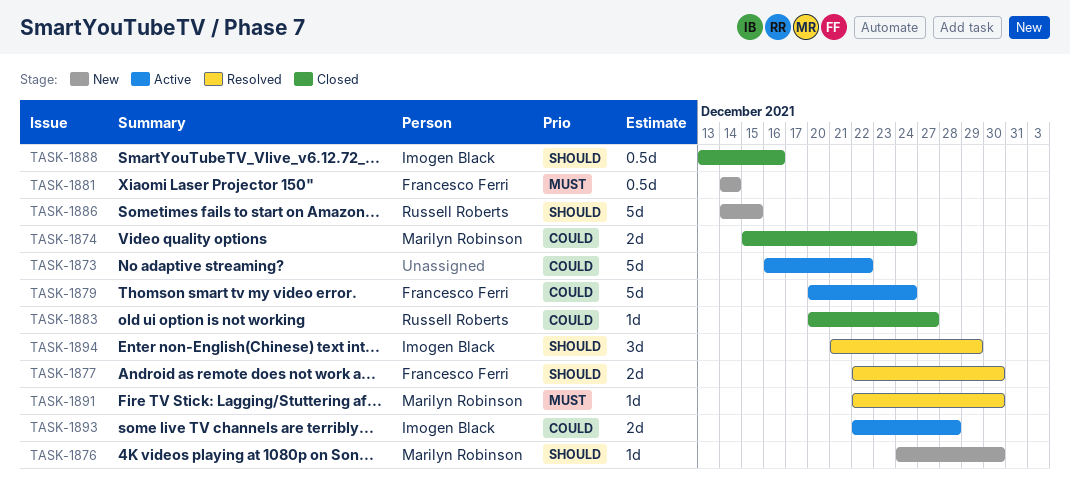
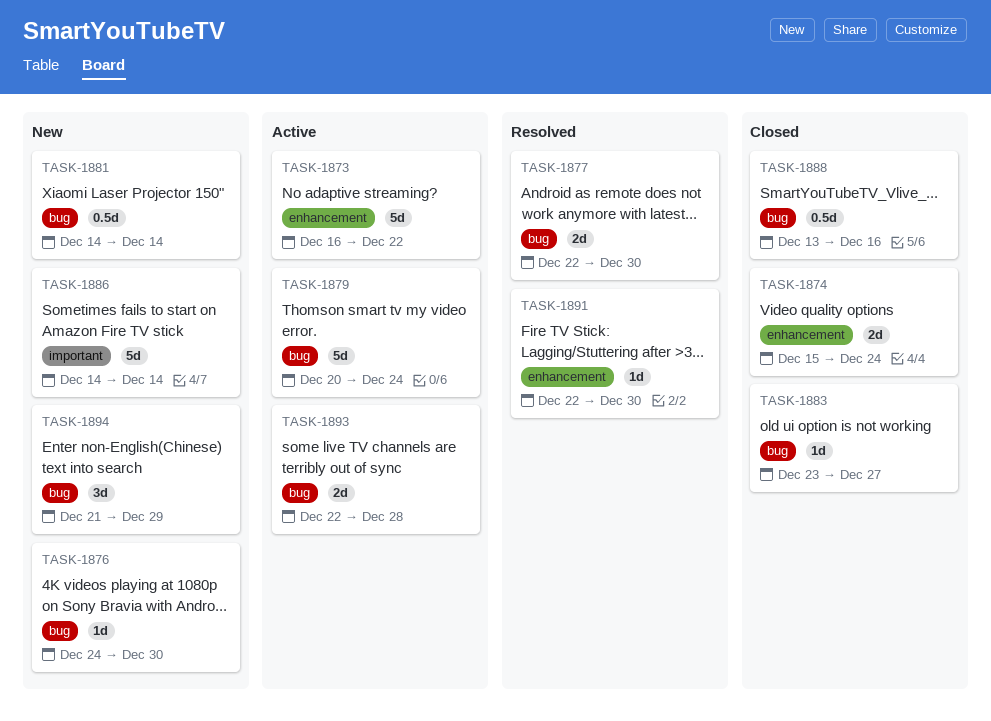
TASK-1883, start: Dec 20 -> Dec 23
TASK-1886, due: Dec 15 -> Dec 14
TASK-1894, status: Resolved -> New

